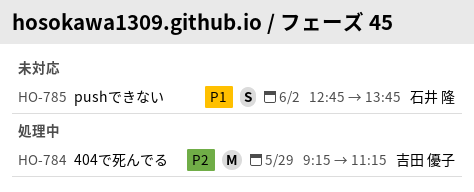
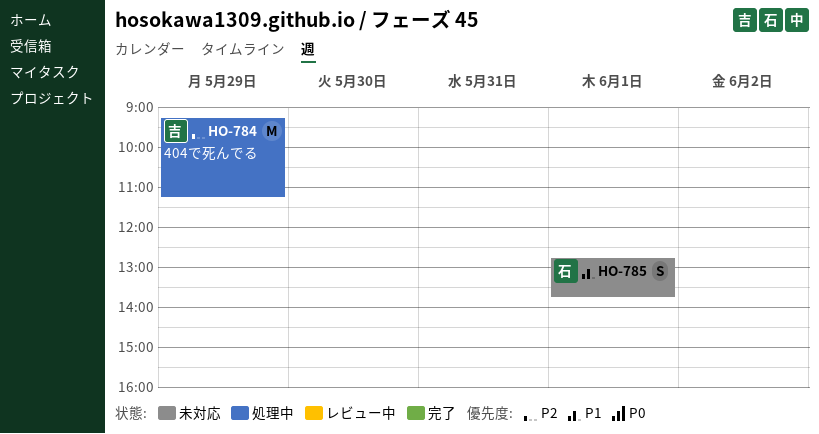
HO-785, day: Jun 2 -> Jun 1

